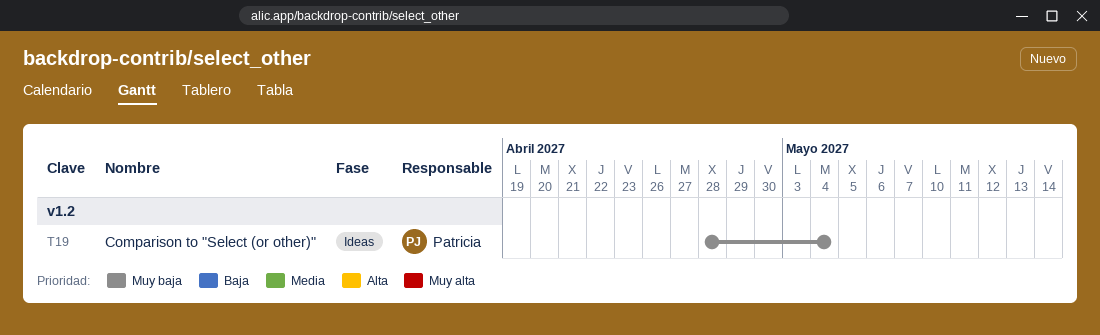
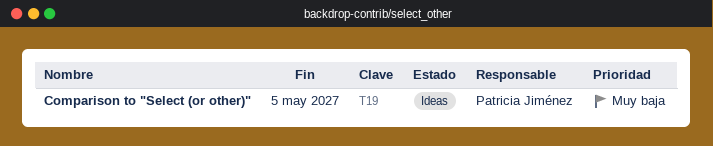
T19, due: May 4 -> May 5

